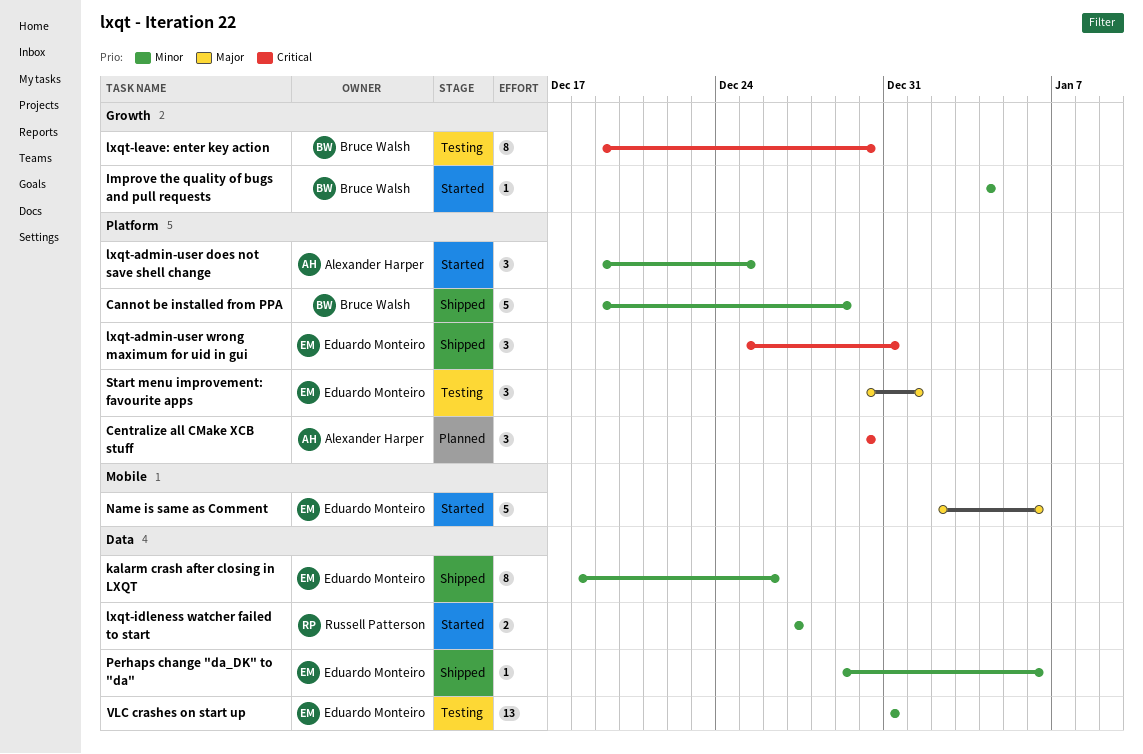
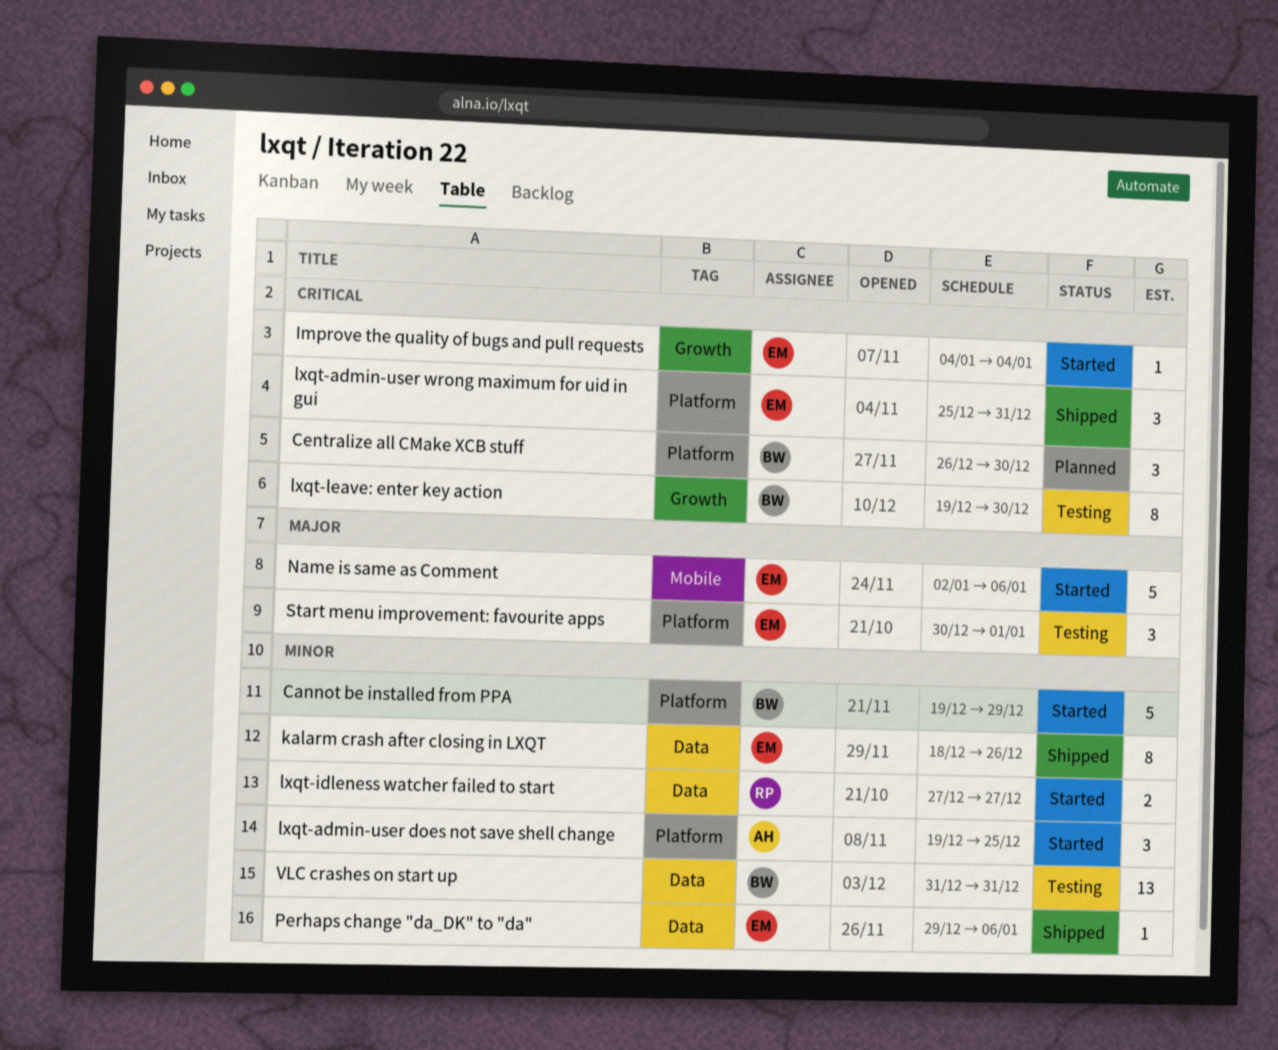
Cannot be installed from PPA, status: Shipped -> Started
Centralize all CMake XCB stuff, owner: Alexander Harper -> Bruce Walsh
Centralize all CMake XCB stuff, start: Dec 30 -> Dec 26
Improve the quality of bugs and pull requests, owner: Bruce Walsh -> Eduardo Monteiro
Improve the quality of bugs and pull requests, priority: Minor -> Critical
VLC crashes on start up, owner: Eduardo Monteiro -> Bruce Walsh

